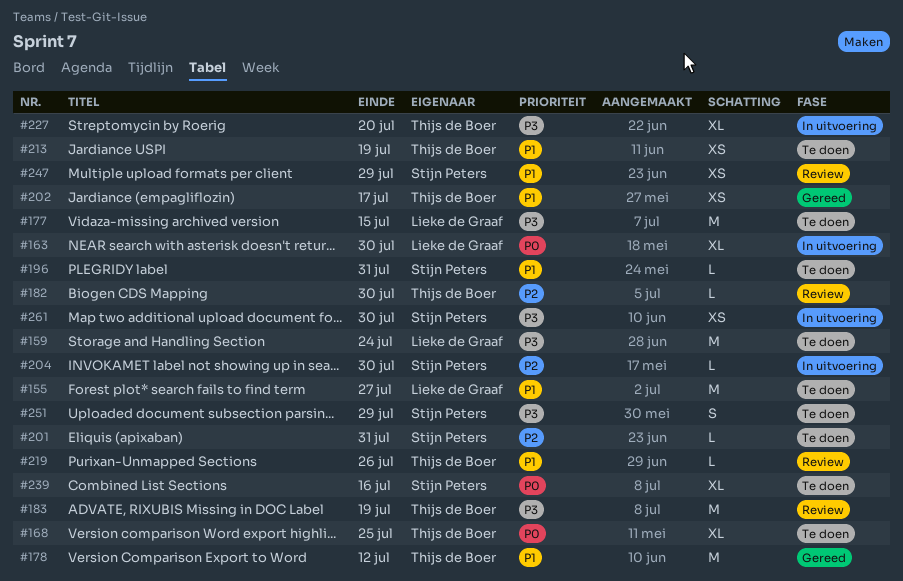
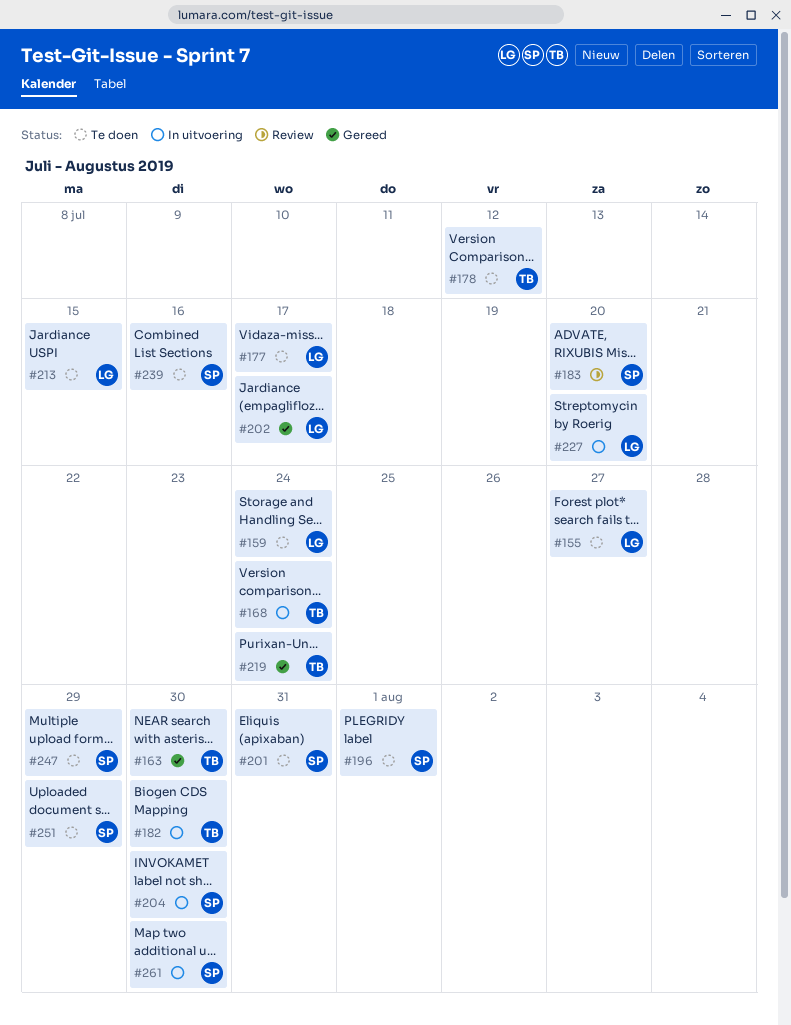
#163, status: In uitvoering -> Gereed
#163, owner: Lieke de Graaf -> Thijs de Boer
#168, status: Te doen -> In uitvoering
#168, due: Jul 25 -> Jul 24
#177, due: Jul 15 -> Jul 17
#178, status: Gereed -> Te doen
#182, status: Review -> In uitvoering
#183, owner: Thijs de Boer -> Stijn Peters
#183, due: Jul 19 -> Jul 20
#196, due: Jul 31 -> Aug 1
#202, owner: Thijs de Boer -> Lieke de Graaf
#213, owner: Thijs de Boer -> Lieke de Graaf
#213, due: Jul 19 -> Jul 15
#219, status: Review -> Gereed
#219, due: Jul 26 -> Jul 24
#227, owner: Thijs de Boer -> Lieke de Graaf
#247, status: Review -> Te doen

